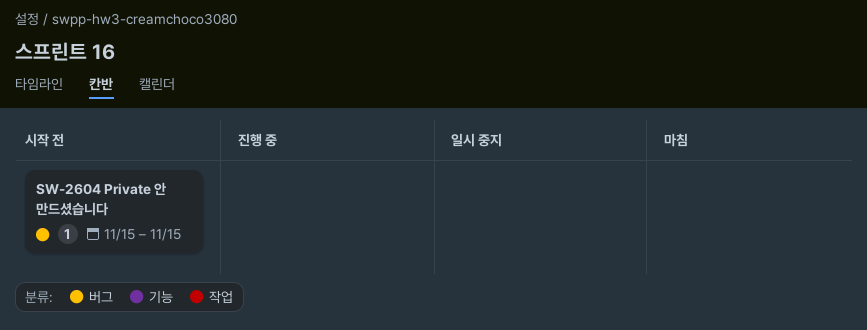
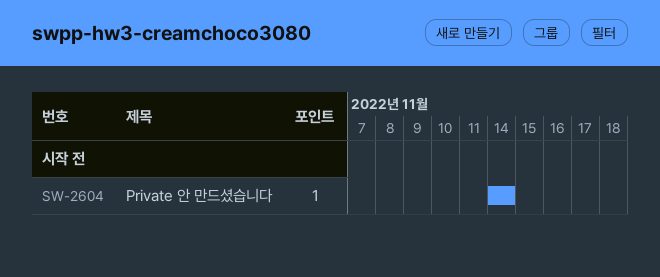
SW-2604, start: Nov 15 -> Nov 14
SW-2604, due: Nov 15 -> Nov 14

